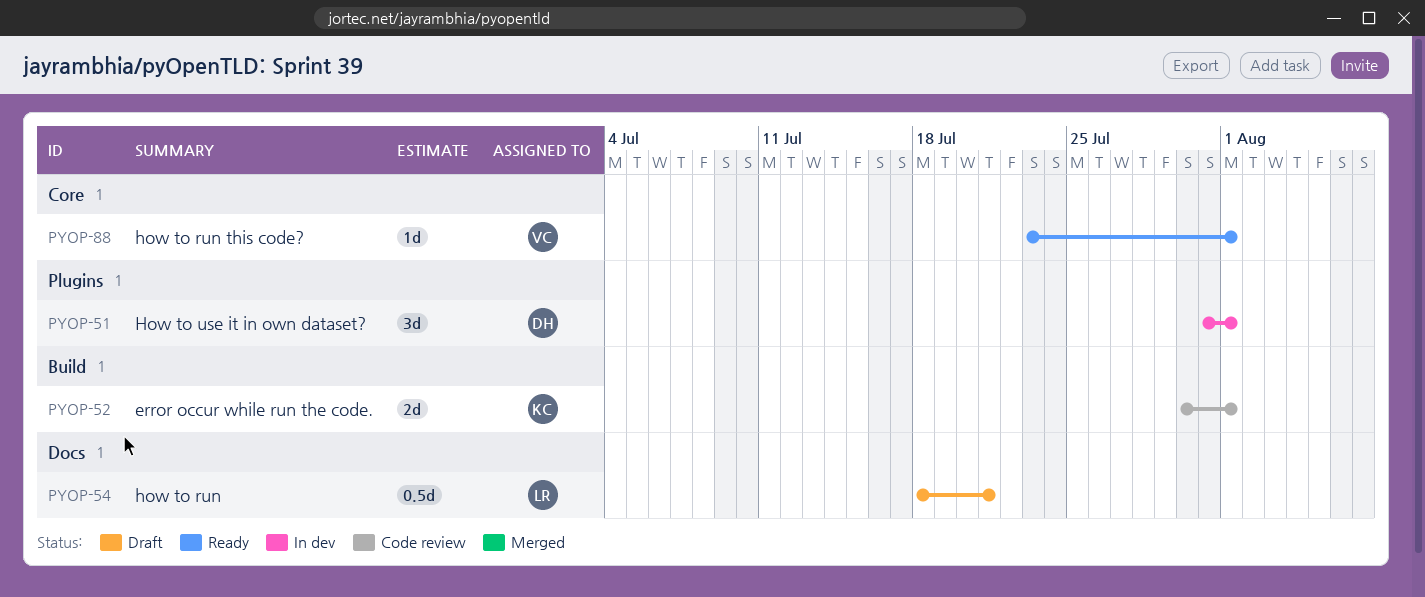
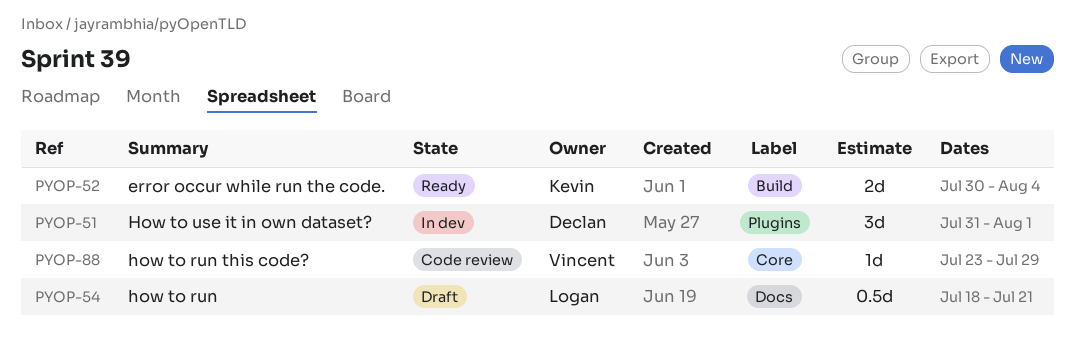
PYOP-52, status: Code review -> Ready
PYOP-52, due: Aug 1 -> Aug 4
PYOP-88, status: Ready -> Code review
PYOP-88, due: Aug 1 -> Jul 29

